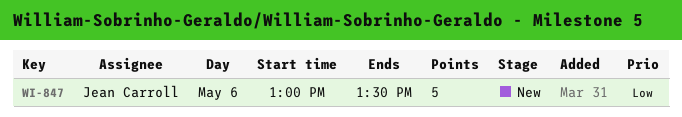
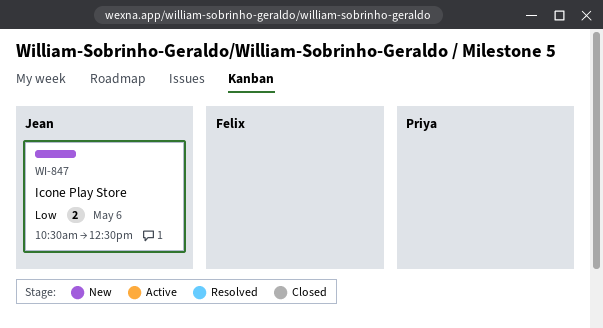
WI-847, estimate: 5 -> 2
WI-847, begins: 13:00 -> 10:30
WI-847, ends: 13:30 -> 12:30

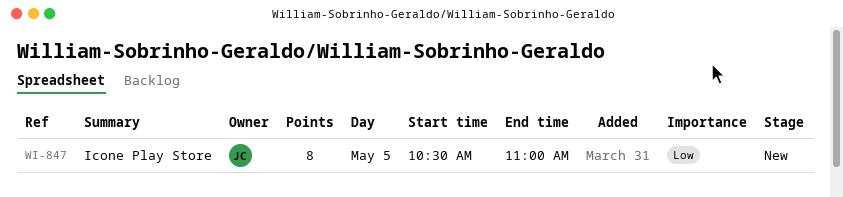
WI-847, estimate: 2 -> 8
WI-847, day: May 6 -> May 5
WI-847, ends: 12:30 -> 11:00

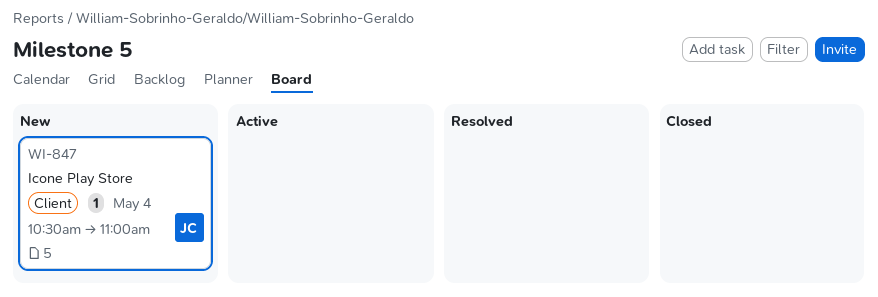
WI-847, estimate: 8 -> 1
WI-847, day: May 5 -> May 4

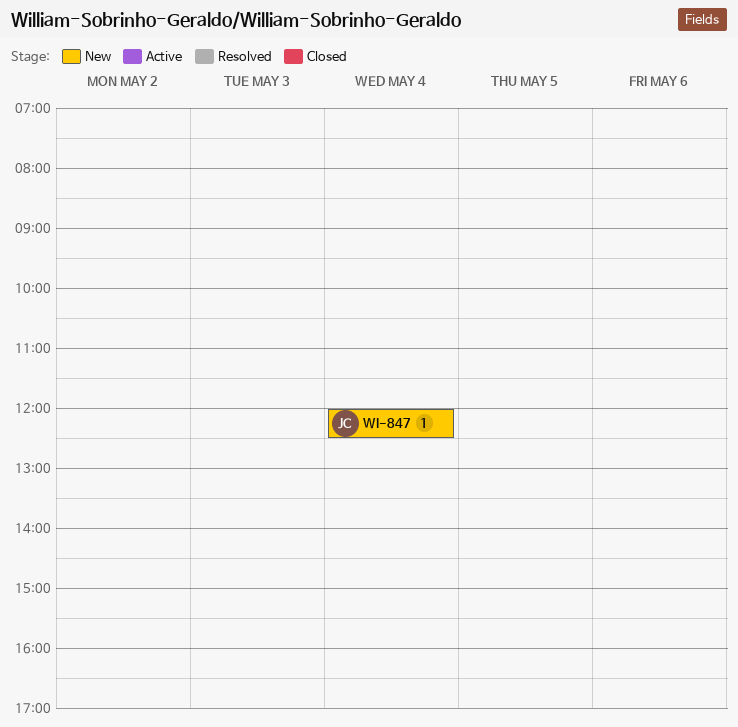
WI-847, begins: 10:30 -> 12:00
WI-847, ends: 11:00 -> 12:30

